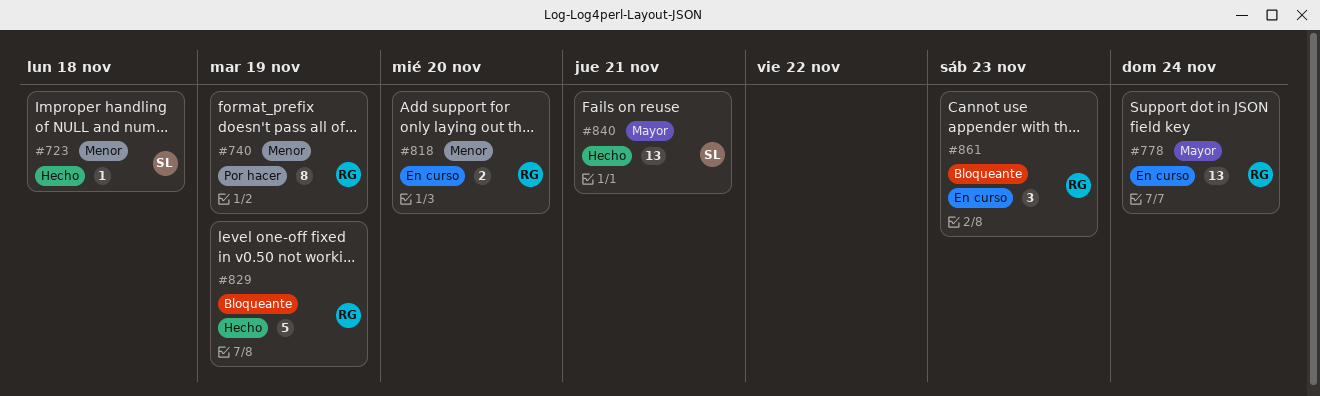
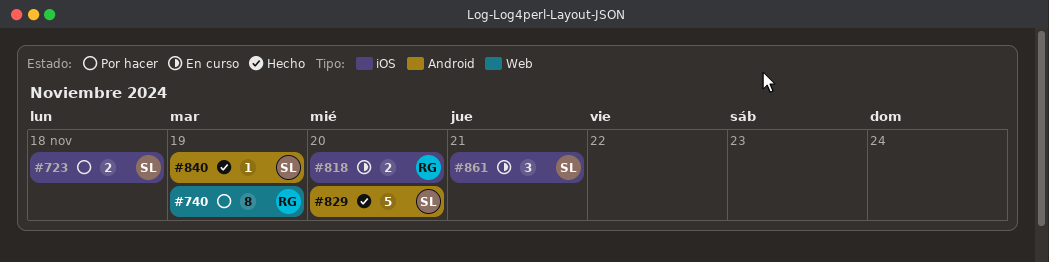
#723, status: Hecho -> Por hacer
#723, estimate: 1 -> 2
#778: present -> none
#829, owner: RG -> SL
#829, due: Nov 19 -> Nov 20
#840, estimate: 13 -> 1
#840, due: Nov 21 -> Nov 19
#861, owner: RG -> SL
#861, due: Nov 23 -> Nov 21

